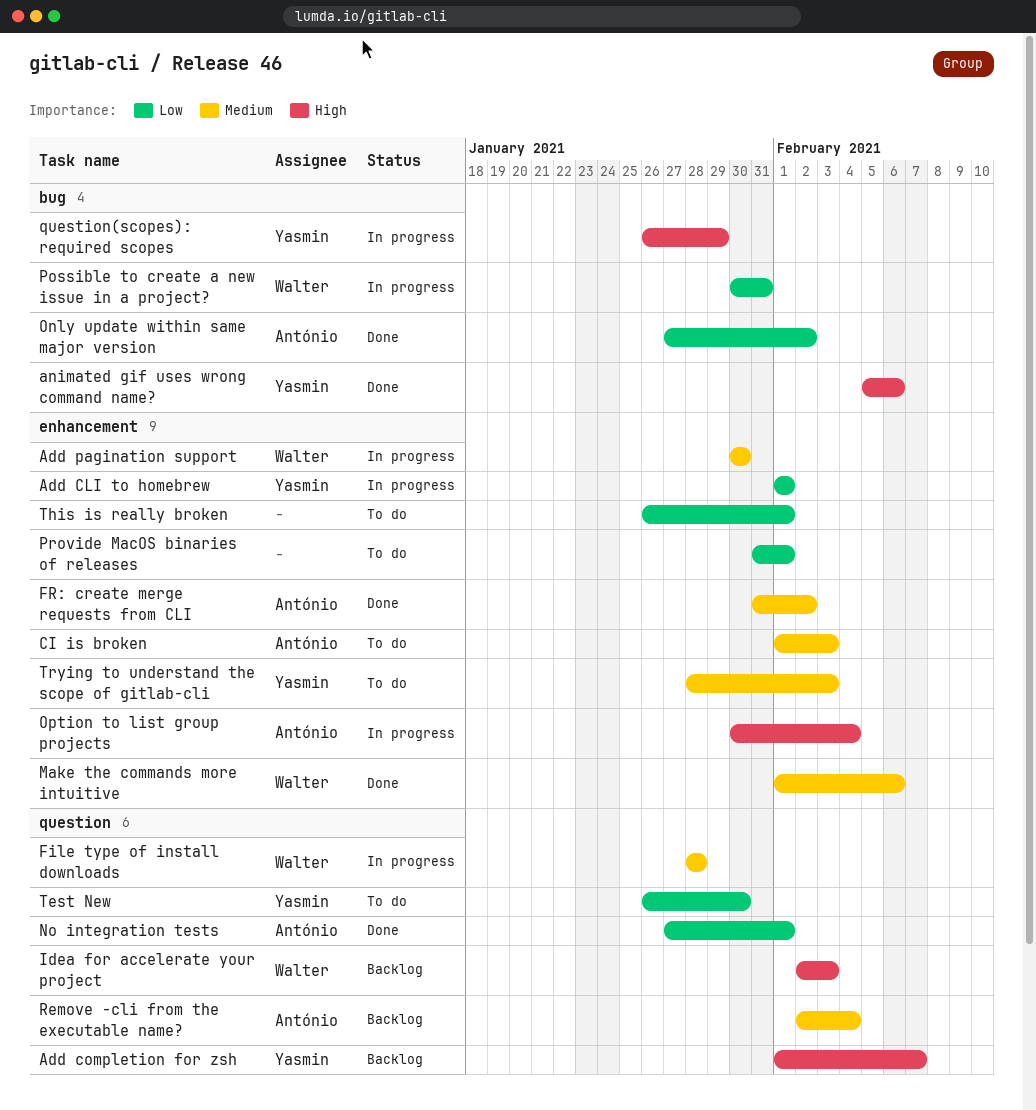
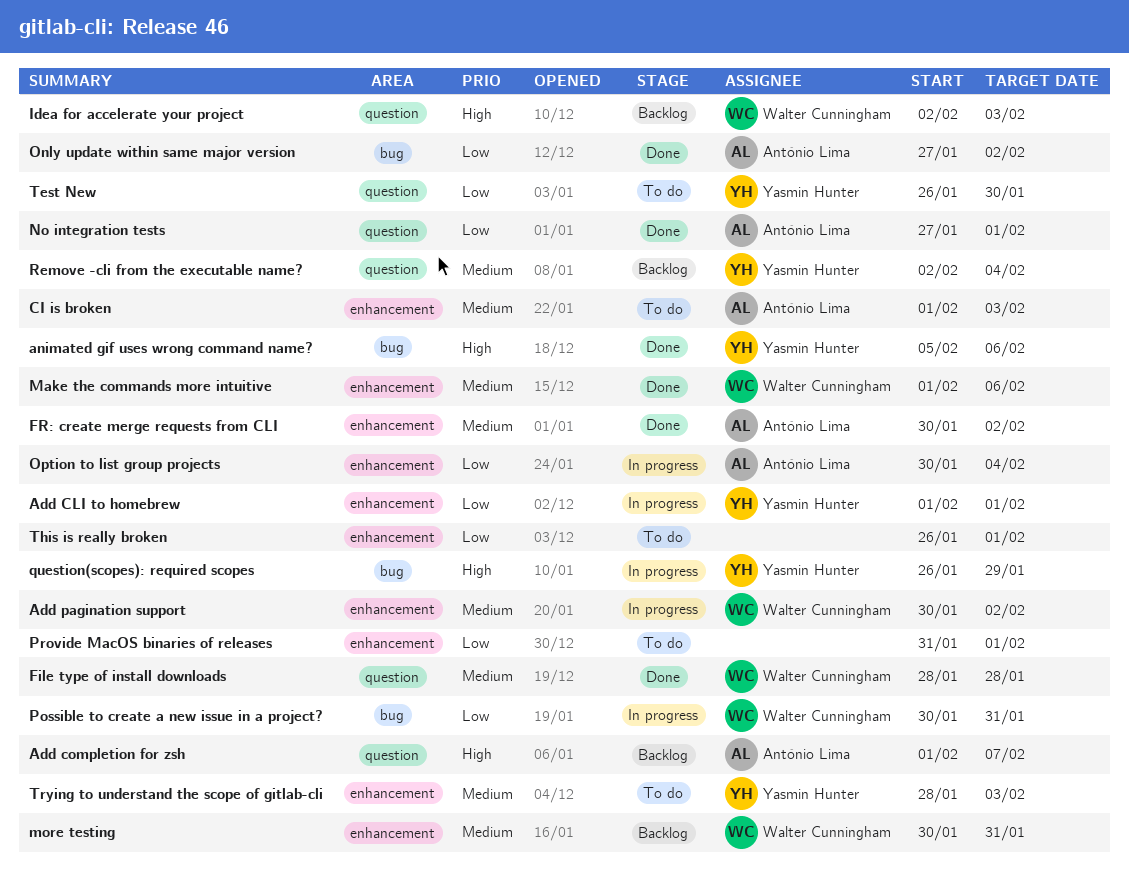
Add completion for zsh, owner: Yasmin Hunter -> António Lima
Add pagination support, due: Jan 30 -> Feb 2
File type of install downloads, status: In progress -> Done
FR: create merge requests from CLI, start: Jan 31 -> Jan 30
more testing: none -> present
Option to list group projects, priority: High -> Low
Remove -cli from the executable name?, owner: António Lima -> Yasmin Hunter

